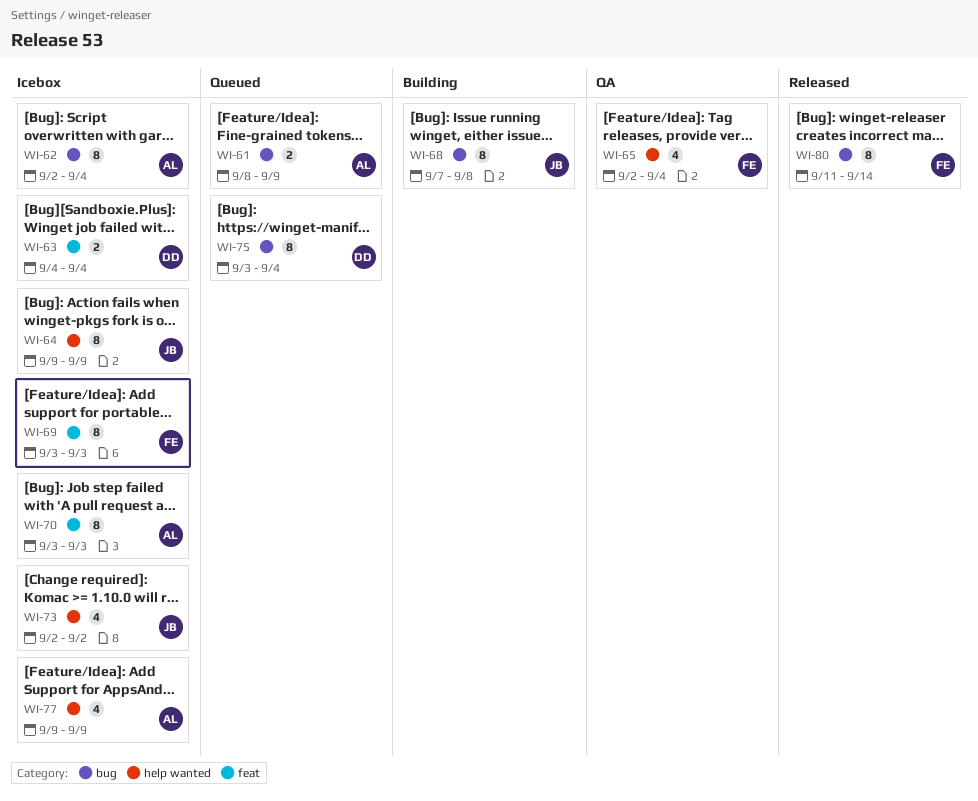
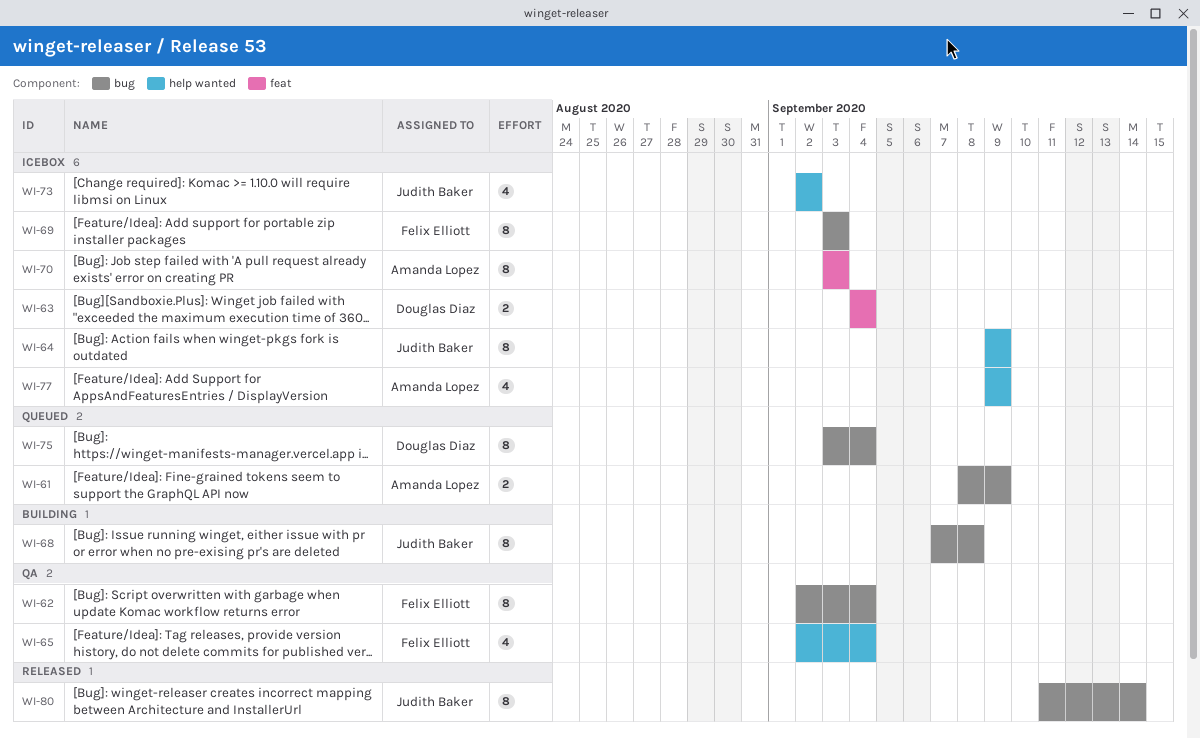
WI-62, status: Icebox -> QA
WI-62, owner: Amanda Lopez -> Felix Elliott
WI-69, label: feat -> bug
WI-80, owner: Felix Elliott -> Judith Baker

